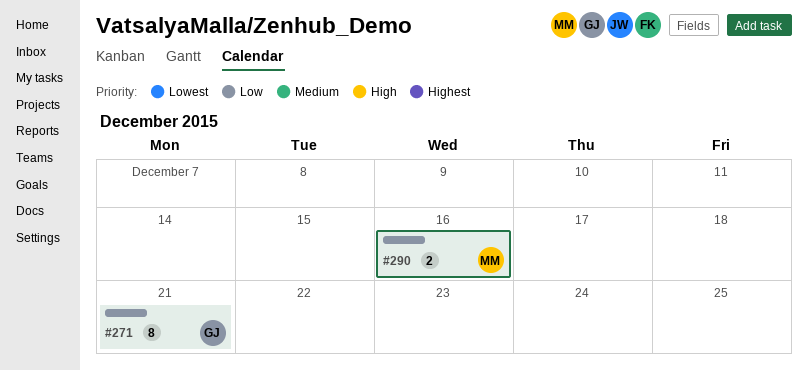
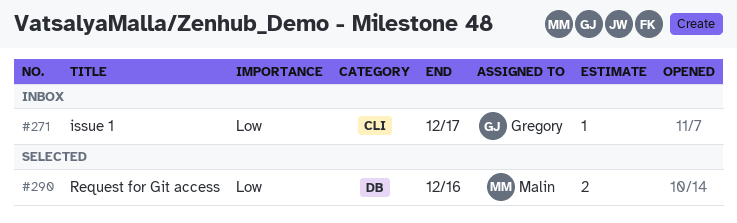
#271, estimate: 8 -> 1
#271, due: Dec 21 -> Dec 17

